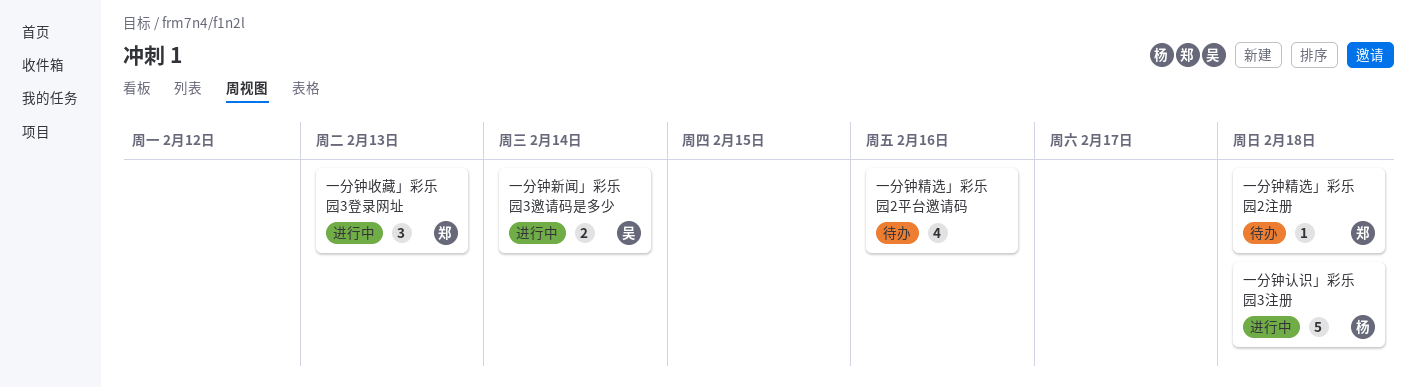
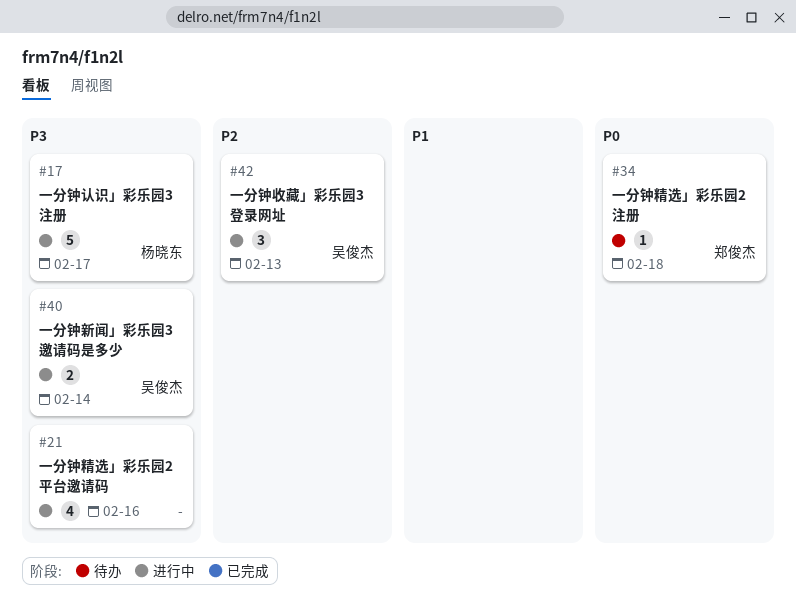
一分钟收藏」彩乐园3登录网址, owner: 郑俊杰 -> 吴俊杰
一分钟精选」彩乐园2平台邀请码, status: 待办 -> 进行中
一分钟认识」彩乐园3注册, due: Feb 18 -> Feb 17

